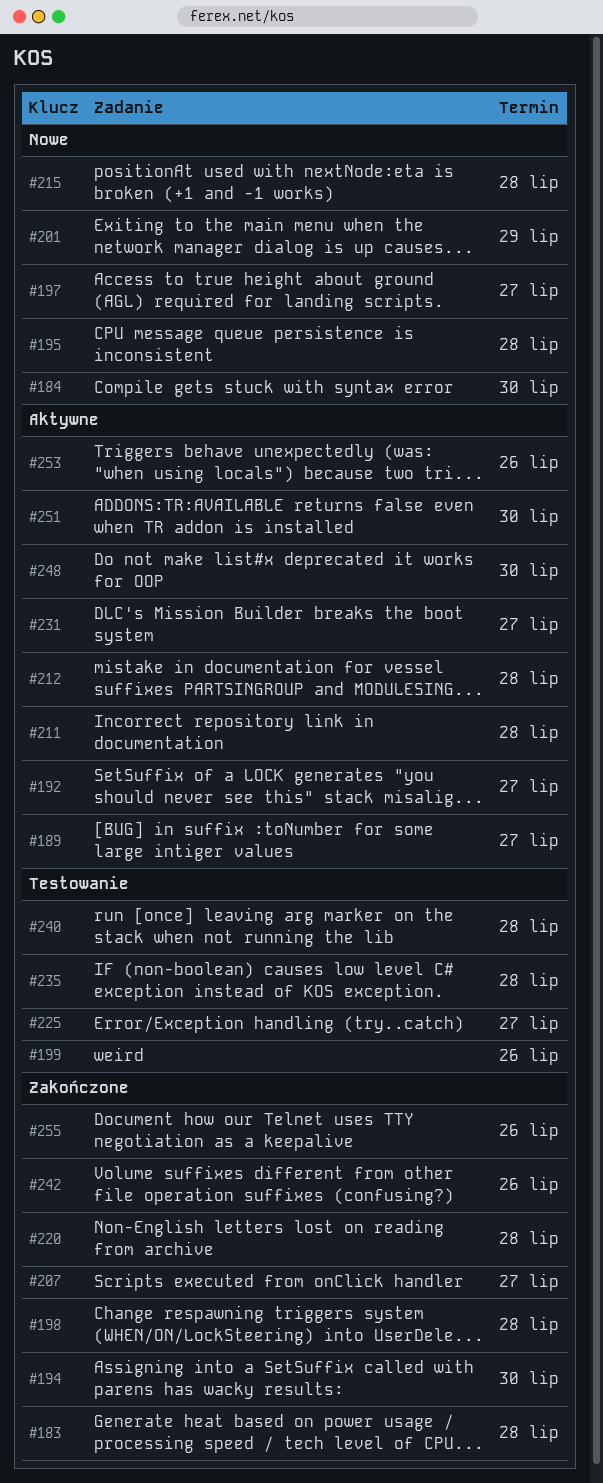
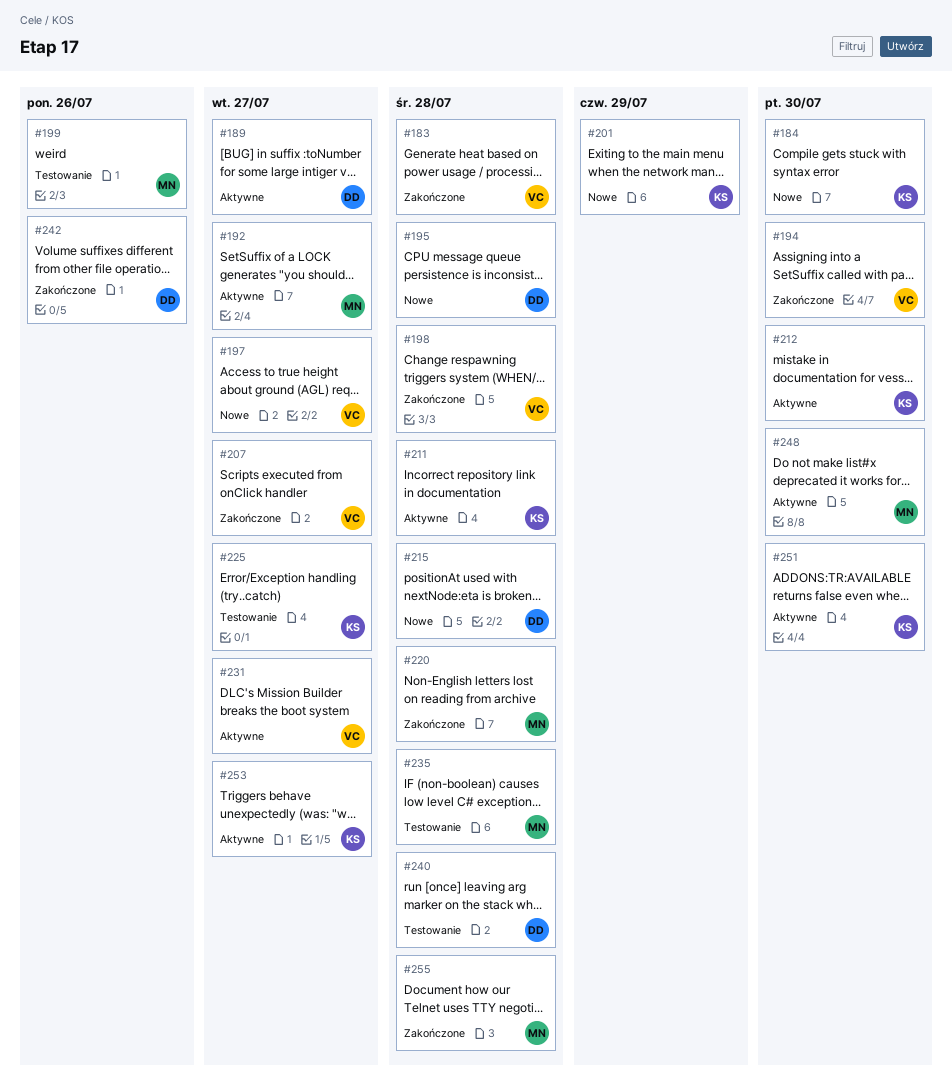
#212, due: Jul 28 -> Jul 30
#253, due: Jul 26 -> Jul 27
#255, due: Jul 26 -> Jul 28

